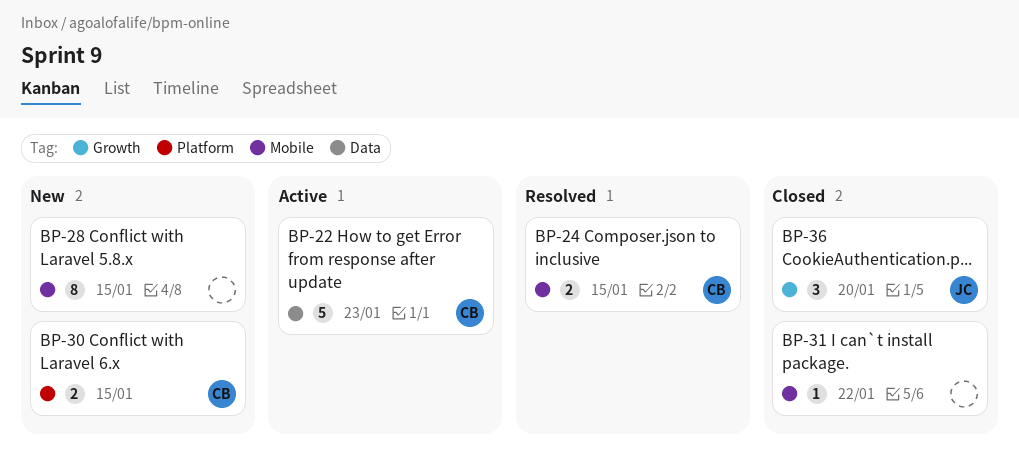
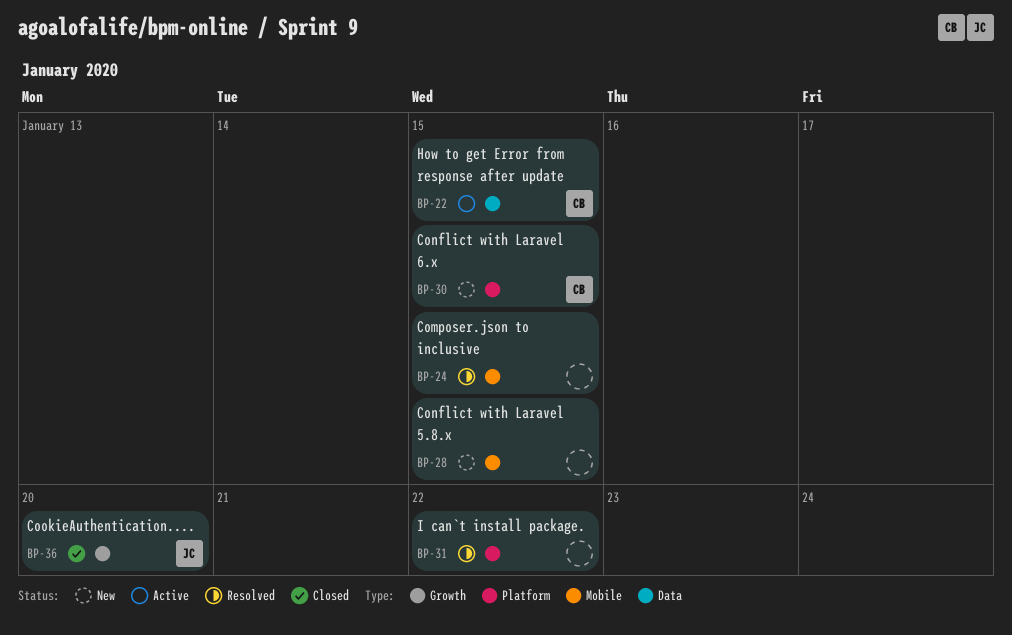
BP-22, due: Jan 23 -> Jan 15
BP-24, owner: CB -> none
BP-31, status: Closed -> Resolved
BP-31, label: Mobile -> Platform

